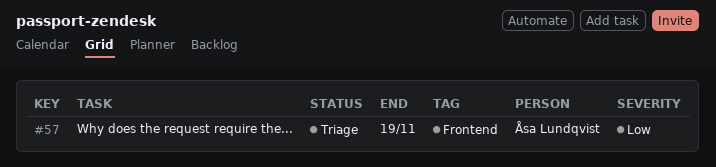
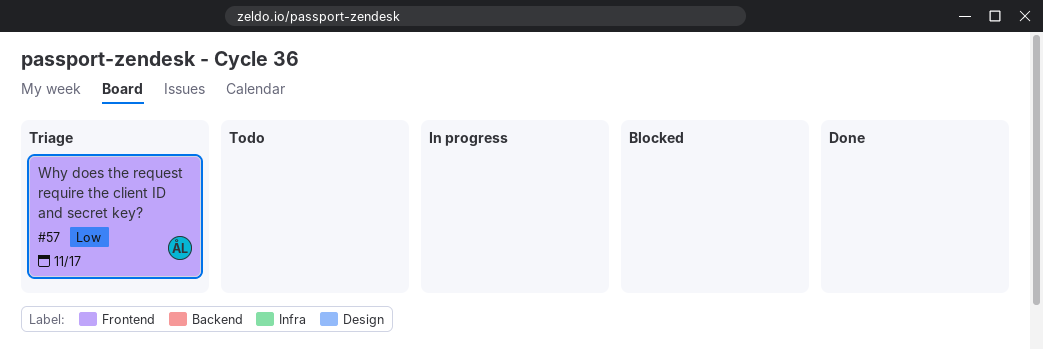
#57, due: Nov 19 -> Nov 17

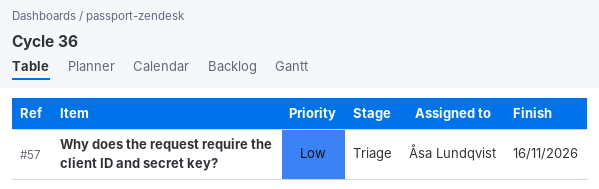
#57, due: Nov 17 -> Nov 16

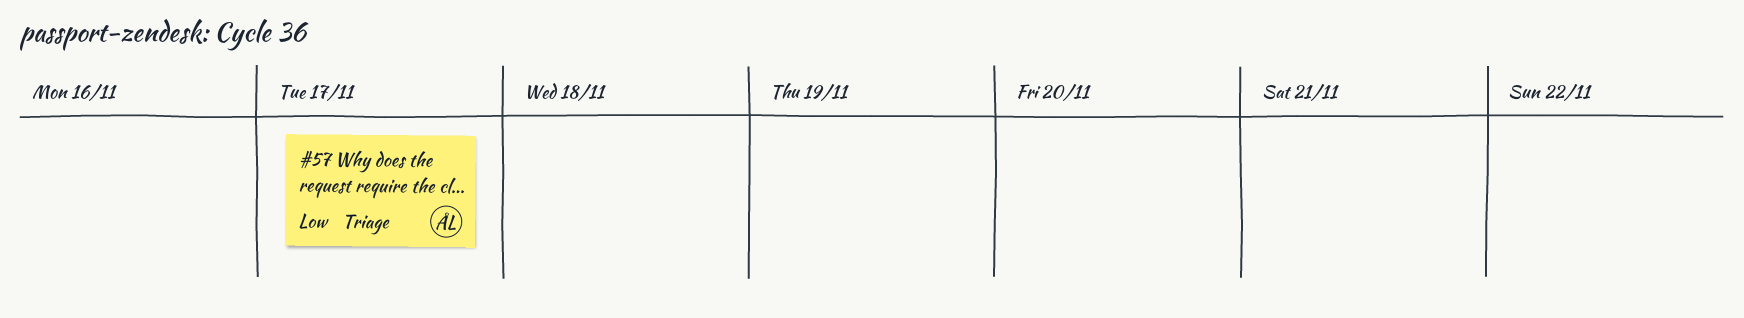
#57, due: Nov 16 -> Nov 17

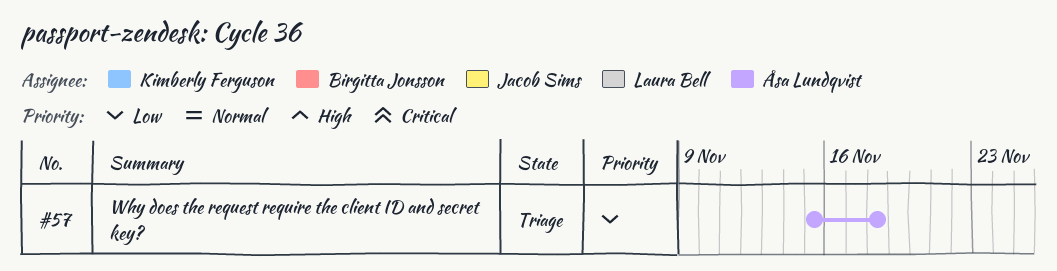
#57, due: Nov 17 -> Nov 18

